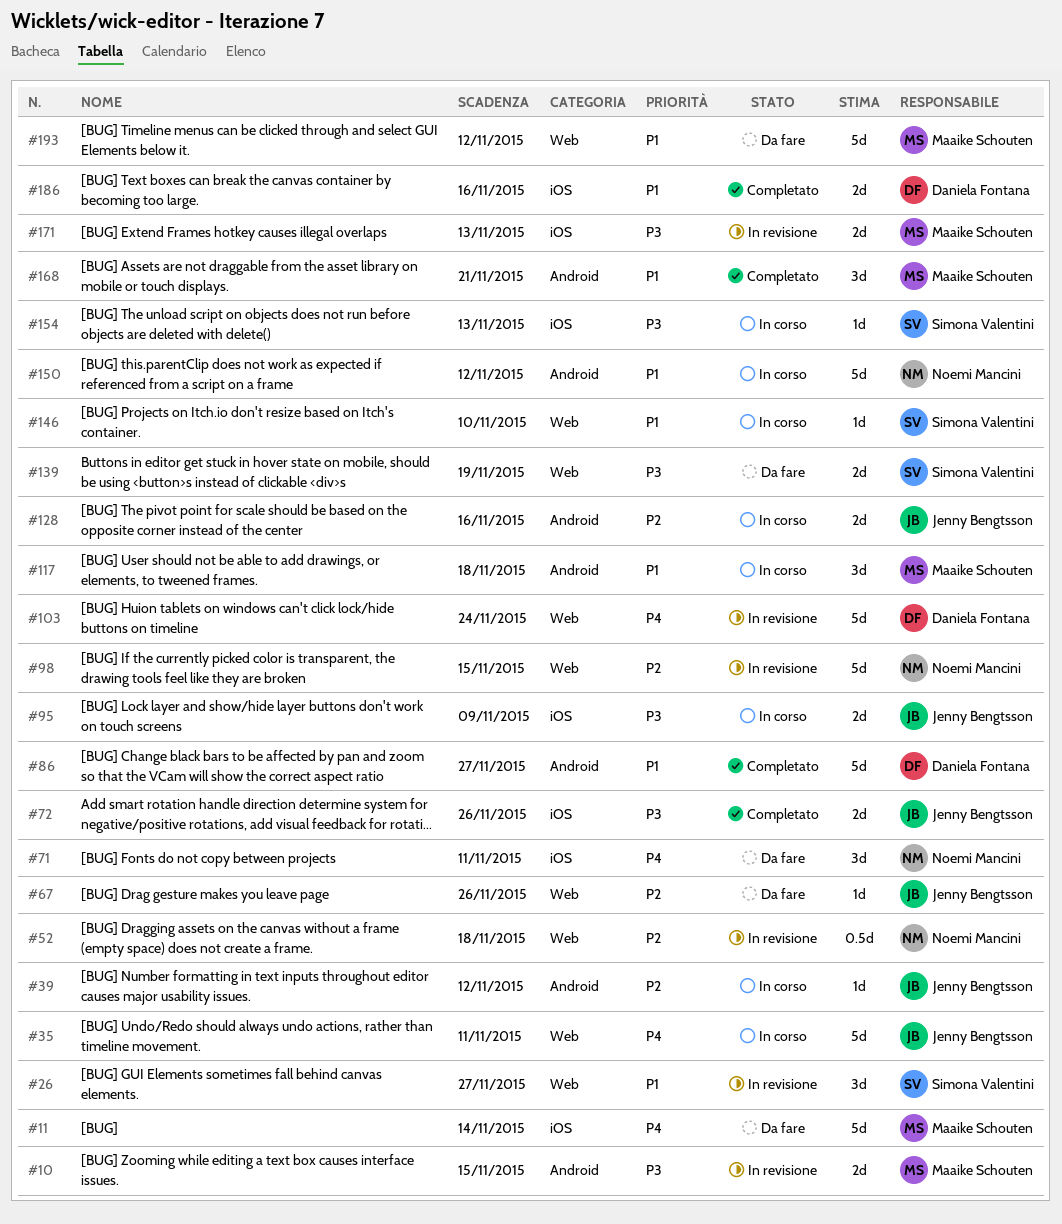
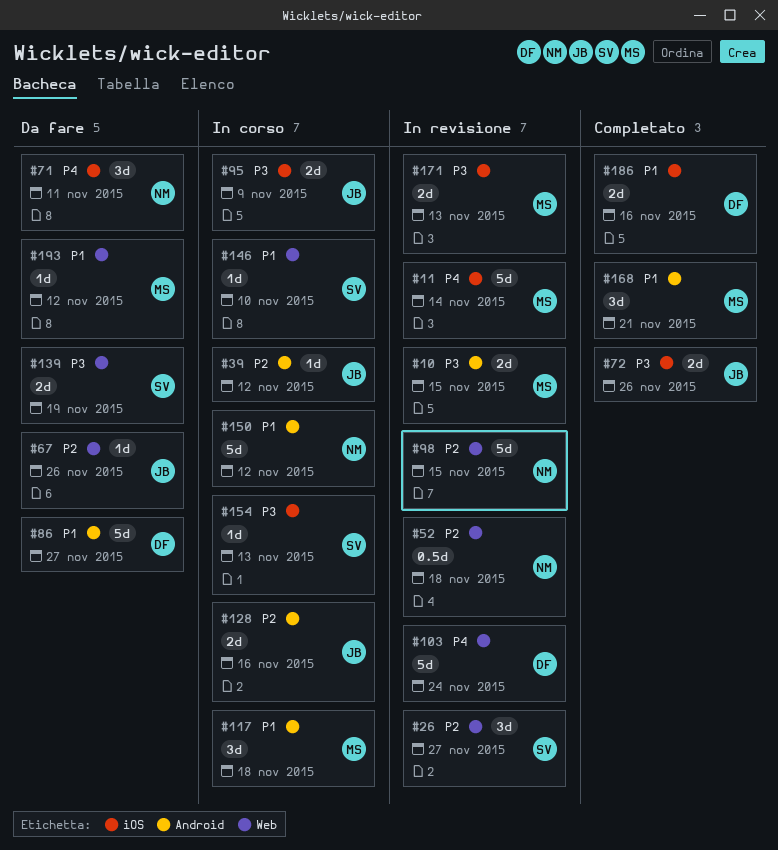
#11, status: Da fare -> In revisione
#26, priority: P1 -> P2
#35: present -> none
#86, status: Completato -> Da fare
#193, estimate: 5d -> 1d

